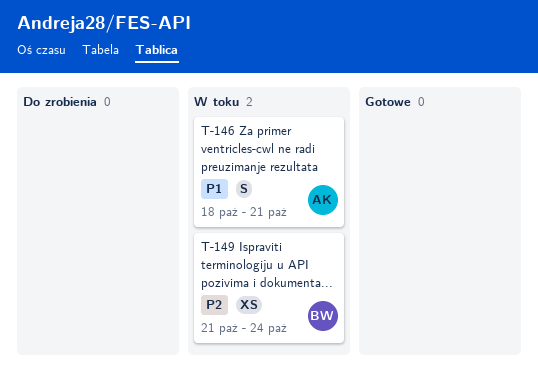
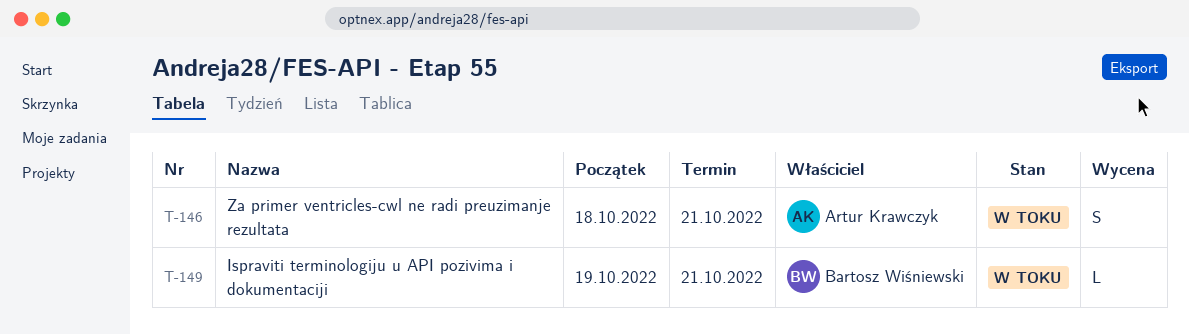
T-149, estimate: XS -> L
T-149, start: Oct 21 -> Oct 19
T-149, due: Oct 24 -> Oct 21

